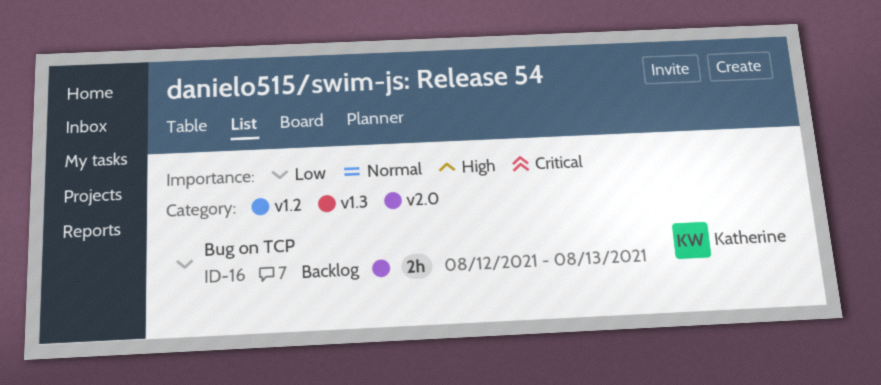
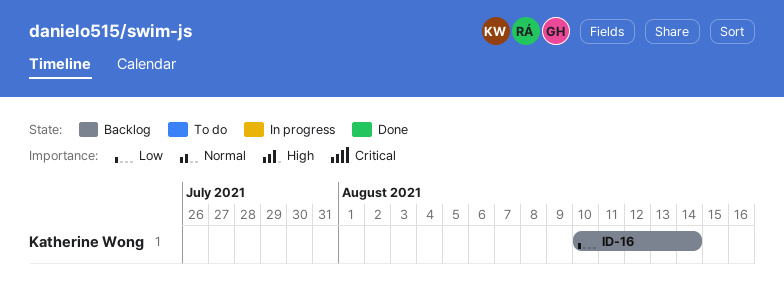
ID-16, start: Aug 12 -> Aug 10
ID-16, due: Aug 13 -> Aug 14

